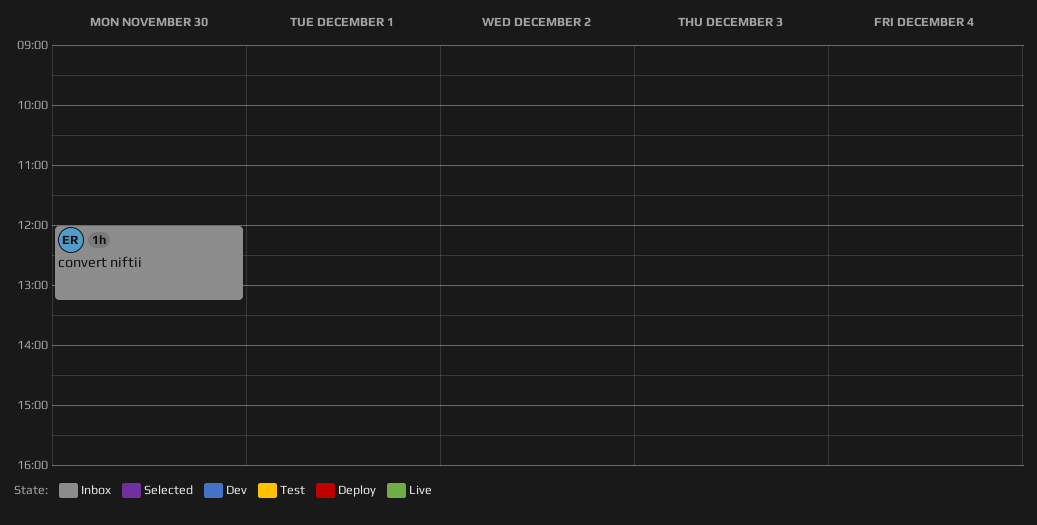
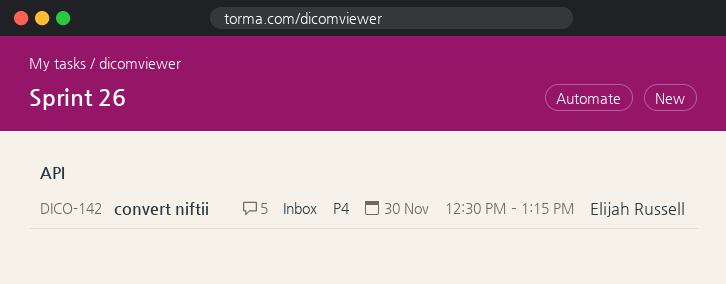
convert niftii, begins: 12:00 -> 12:30

